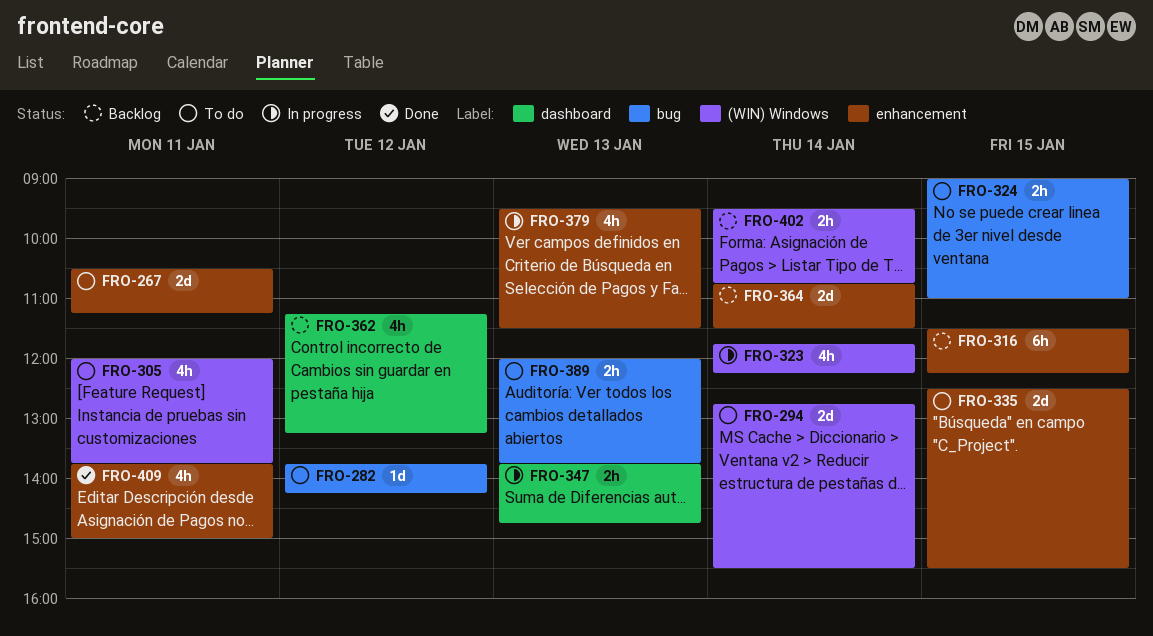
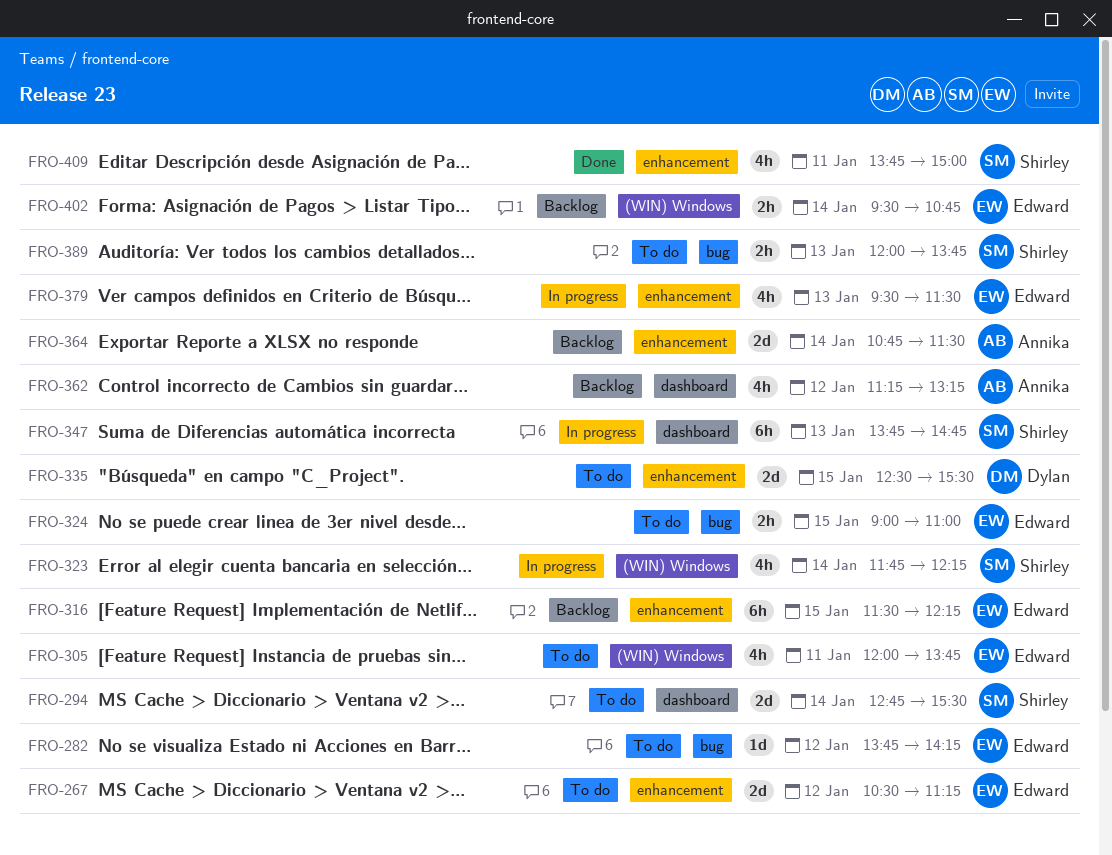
FRO-267, day: Jan 11 -> Jan 12
FRO-294, label: (WIN) Windows -> dashboard
FRO-347, estimate: 2h -> 6h

